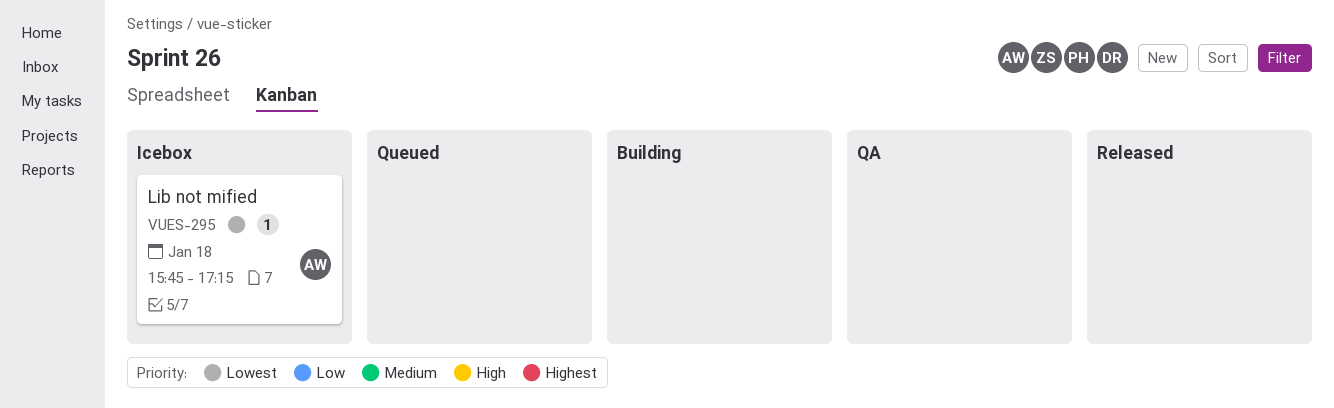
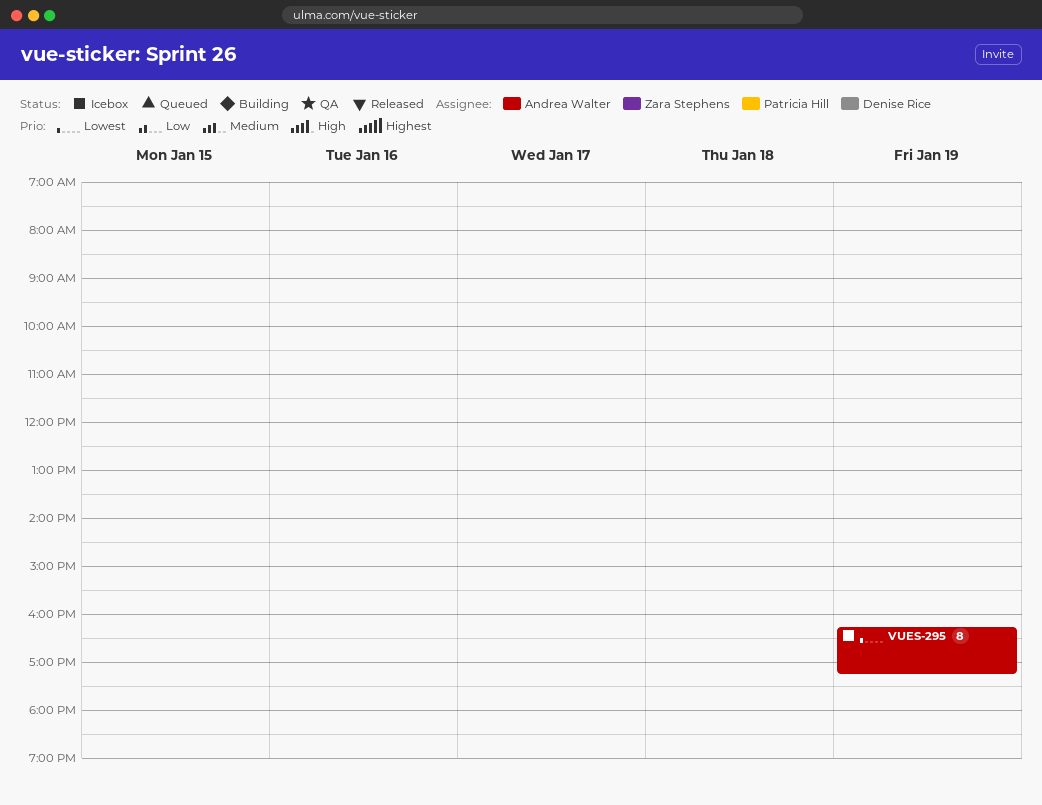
VUES-295, estimate: 1 -> 8
VUES-295, day: Jan 18 -> Jan 19
VUES-295, begins: 15:45 -> 16:15

